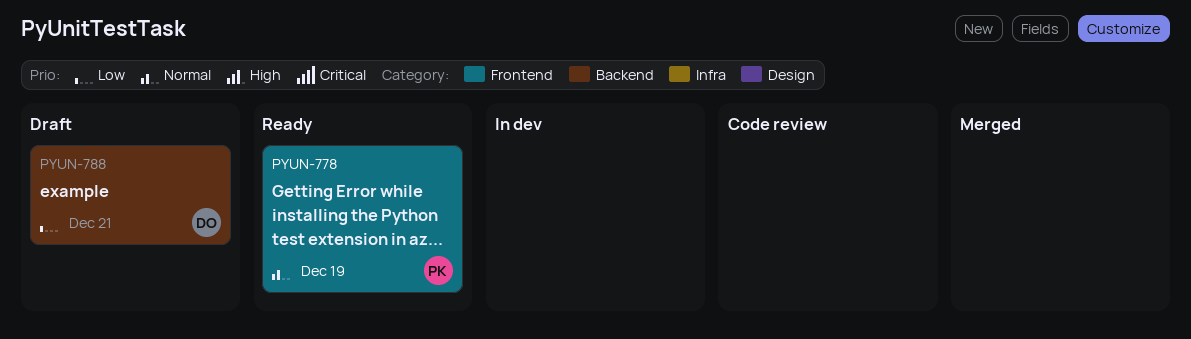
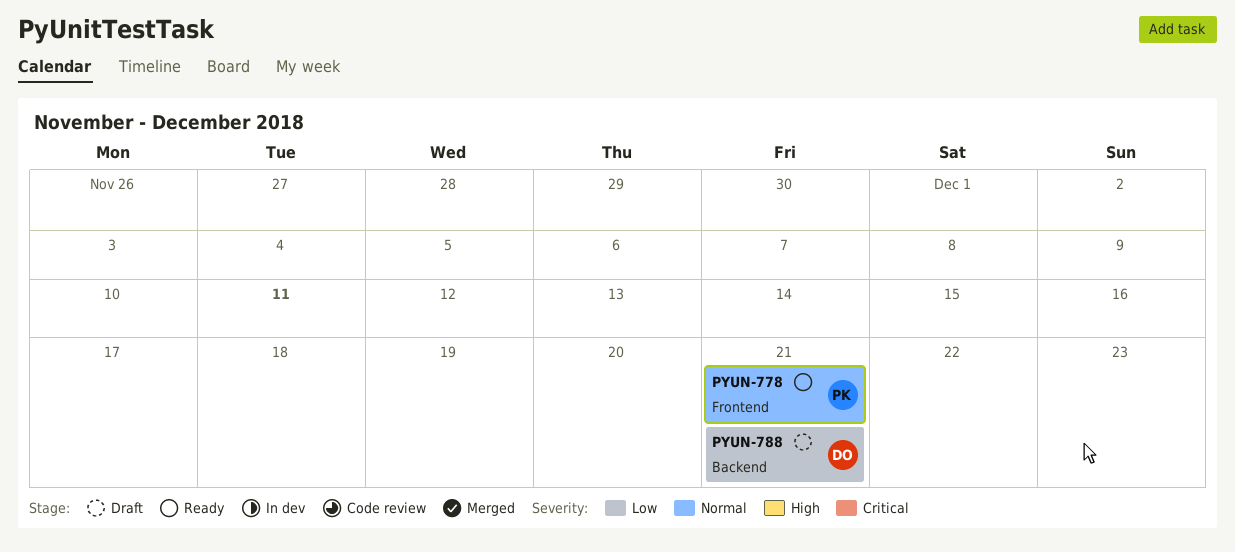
PYUN-778, due: Dec 19 -> Dec 21

